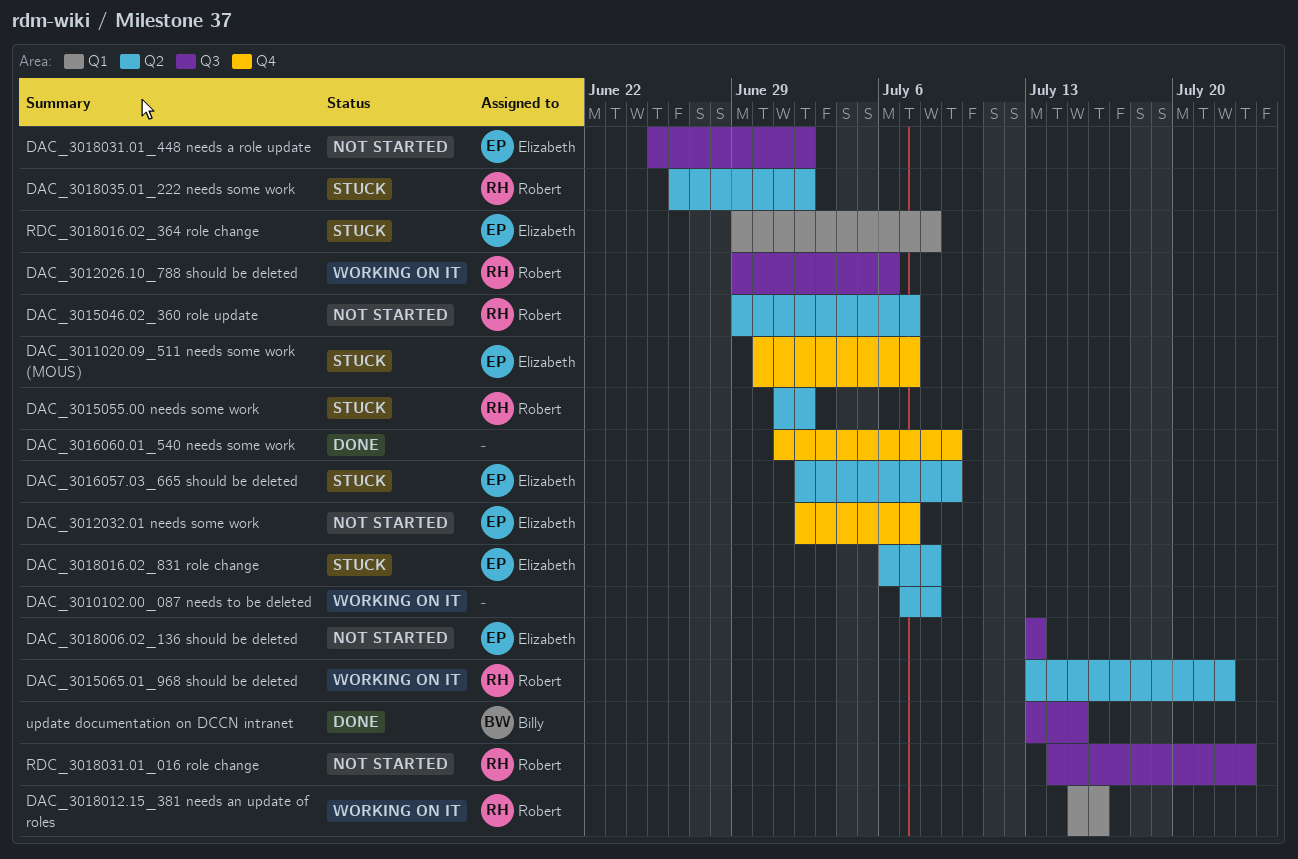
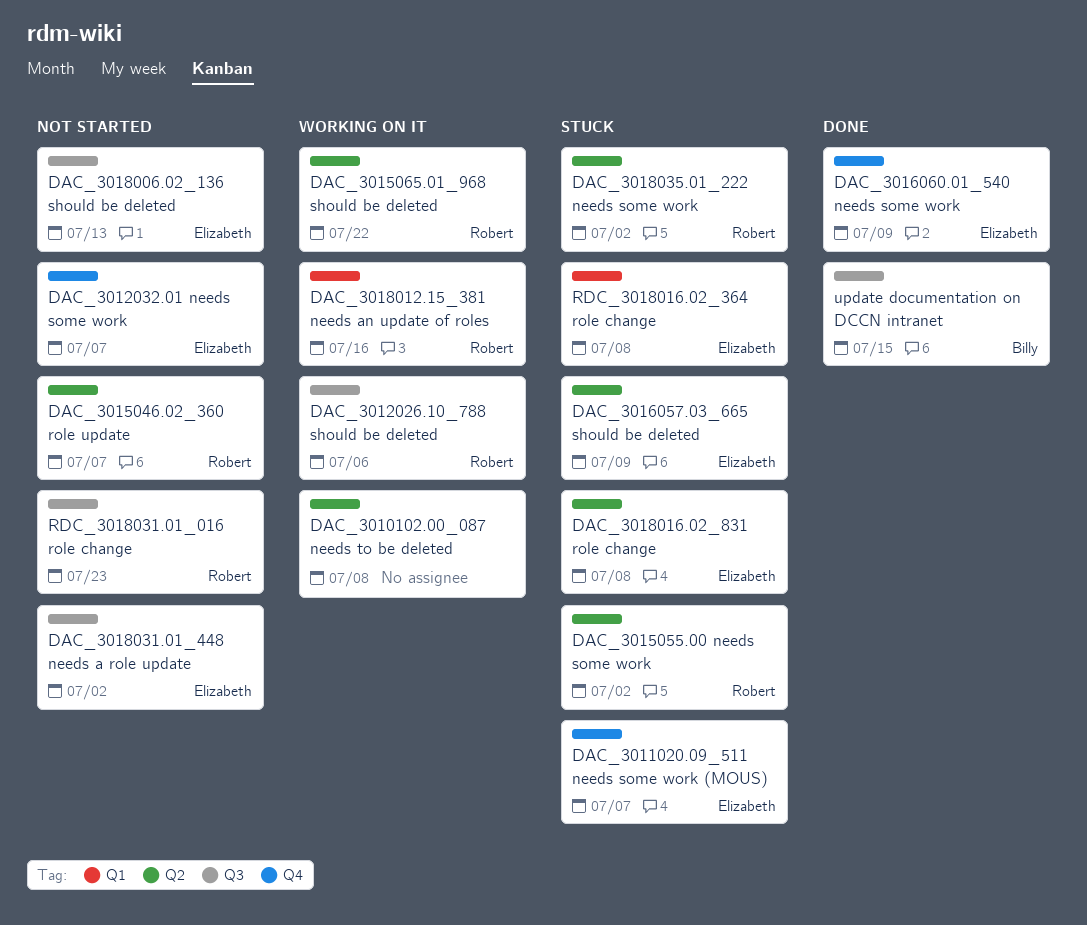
DAC_3016060.01_540 needs some work, owner: none -> Elizabeth

